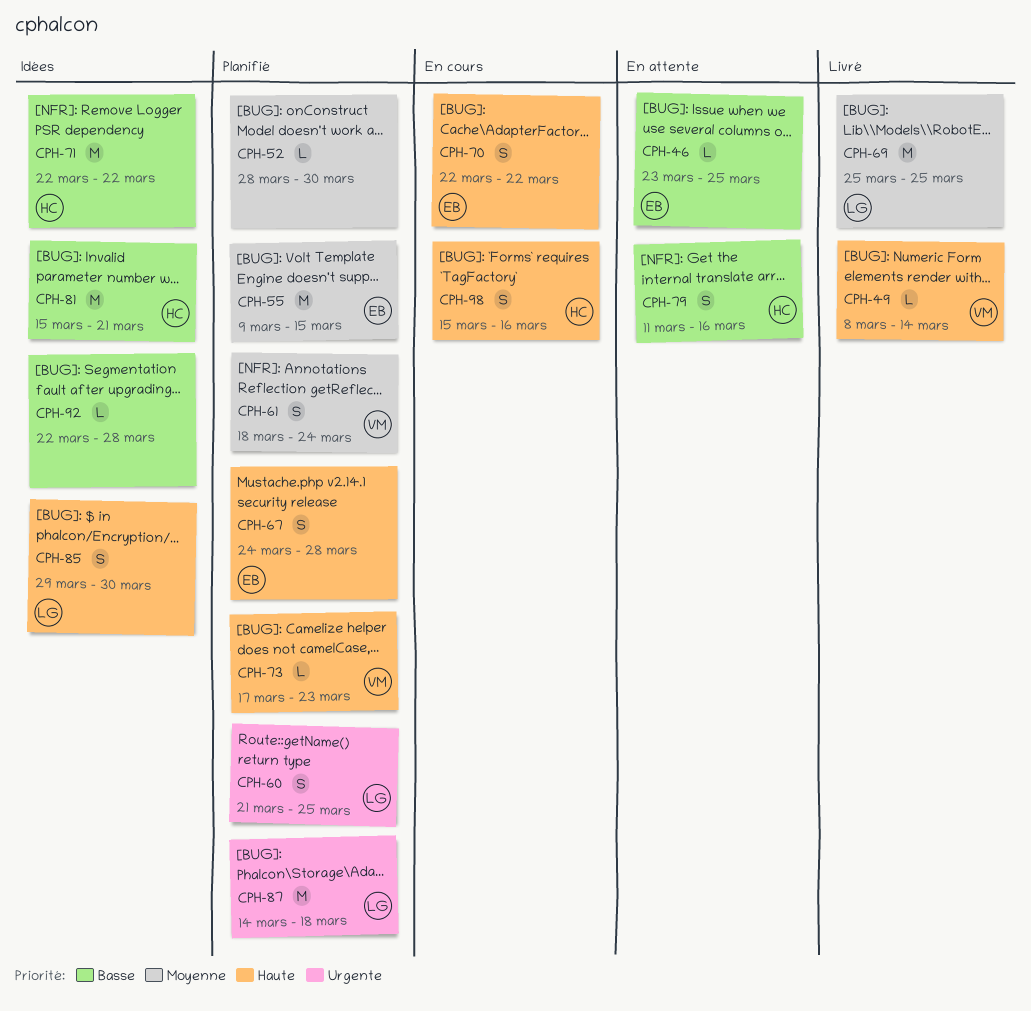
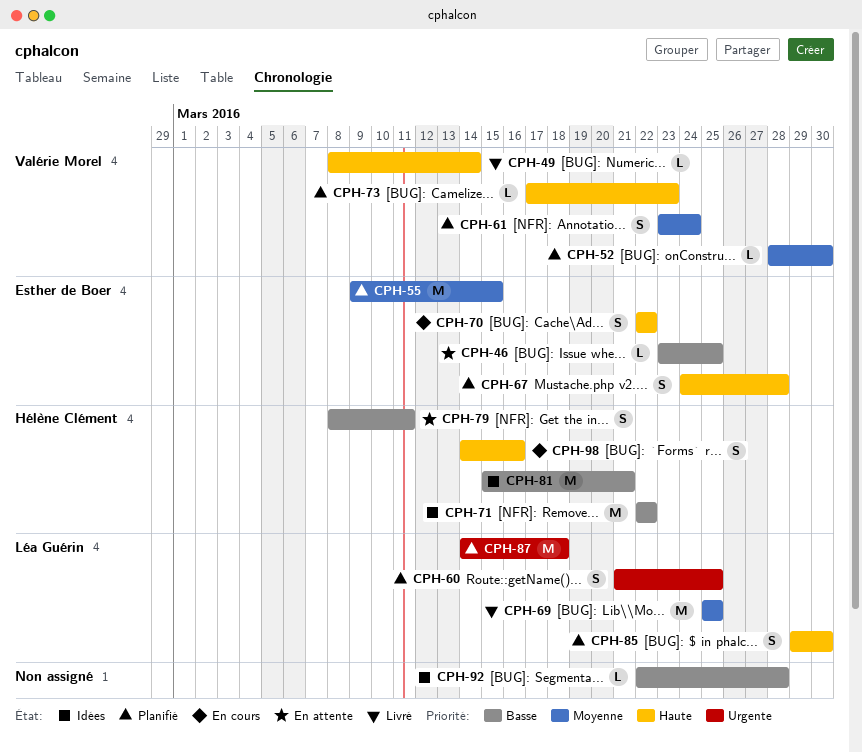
CPH-52, owner: none -> Valérie Morel
CPH-61, start: Mar 18 -> Mar 23
CPH-79, start: Mar 11 -> Mar 8
CPH-79, due: Mar 16 -> Mar 11
CPH-85, status: Idées -> Planifié
CPH-98, start: Mar 15 -> Mar 14

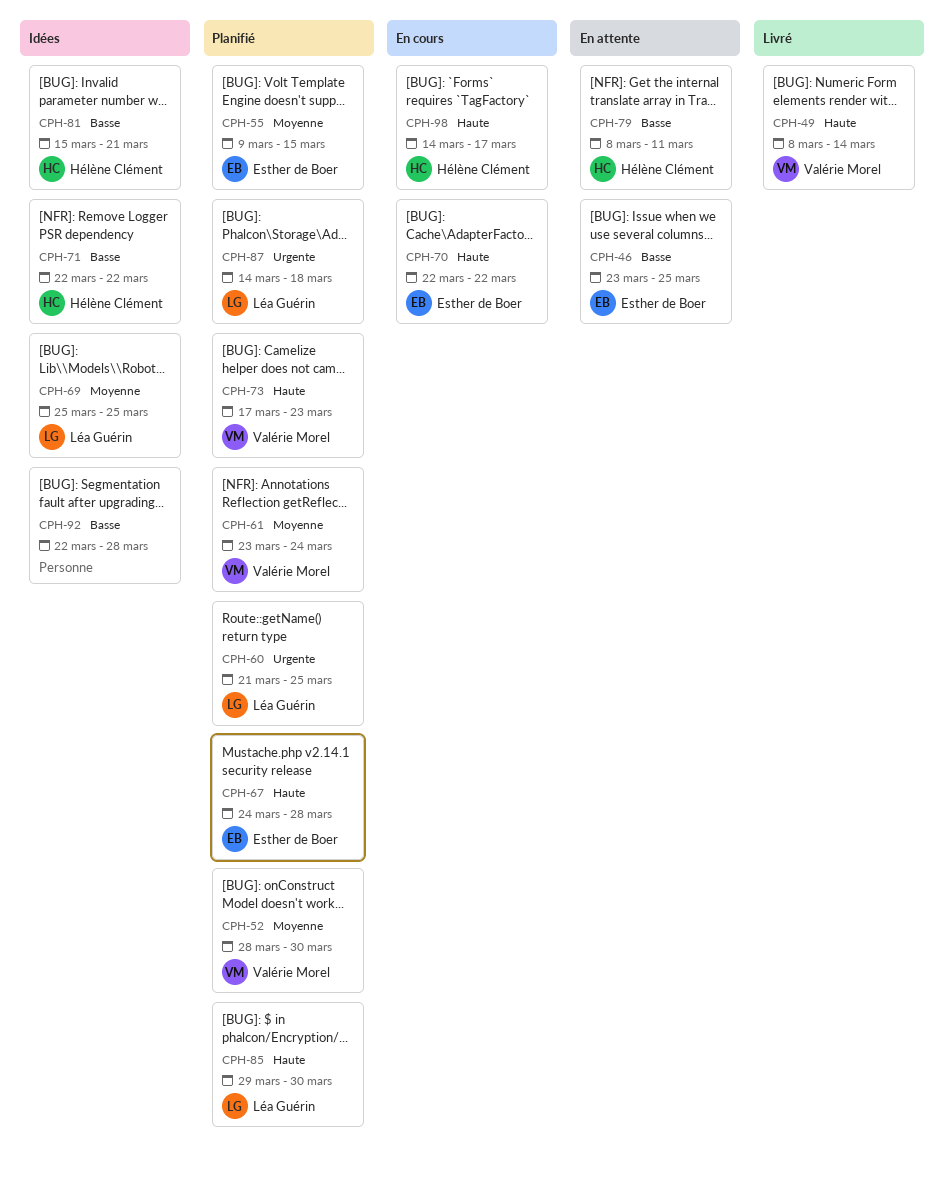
CPH-69, status: Livré -> Idées
CPH-98, due: Mar 16 -> Mar 17

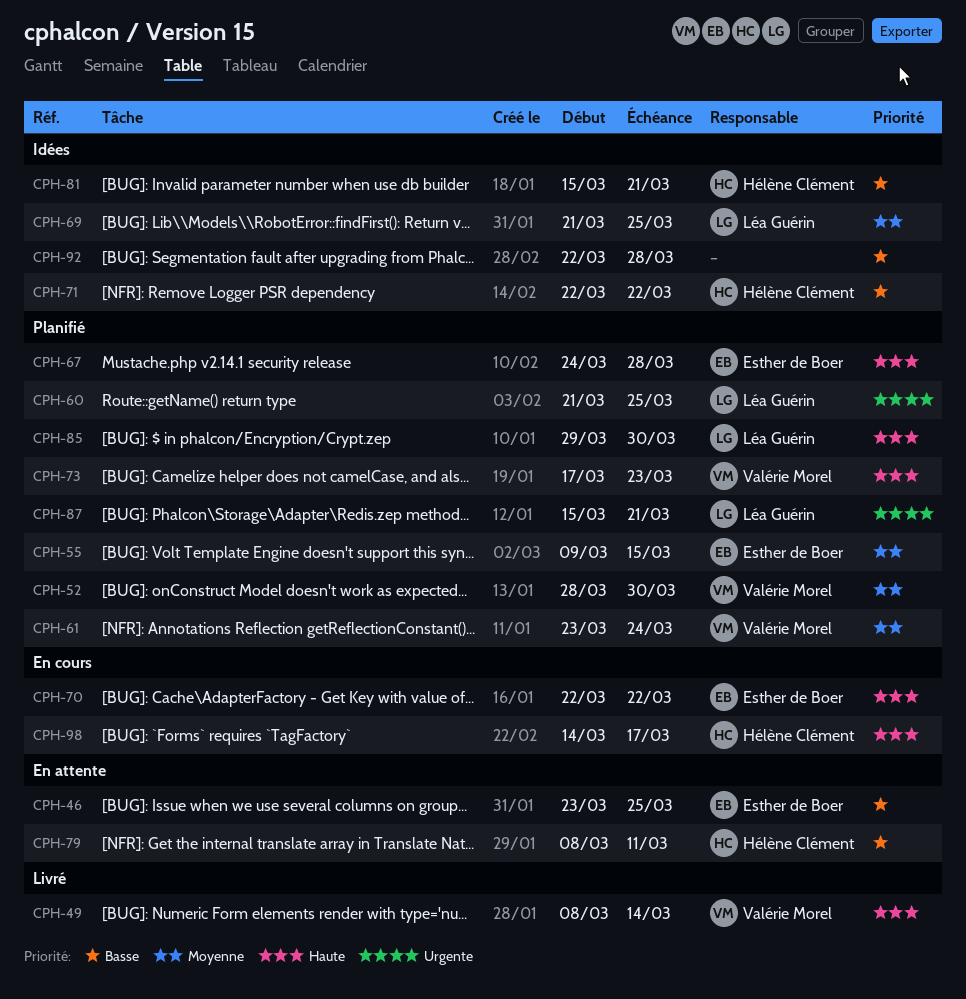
CPH-69, start: Mar 25 -> Mar 21
CPH-87, start: Mar 14 -> Mar 15
CPH-87, due: Mar 18 -> Mar 21

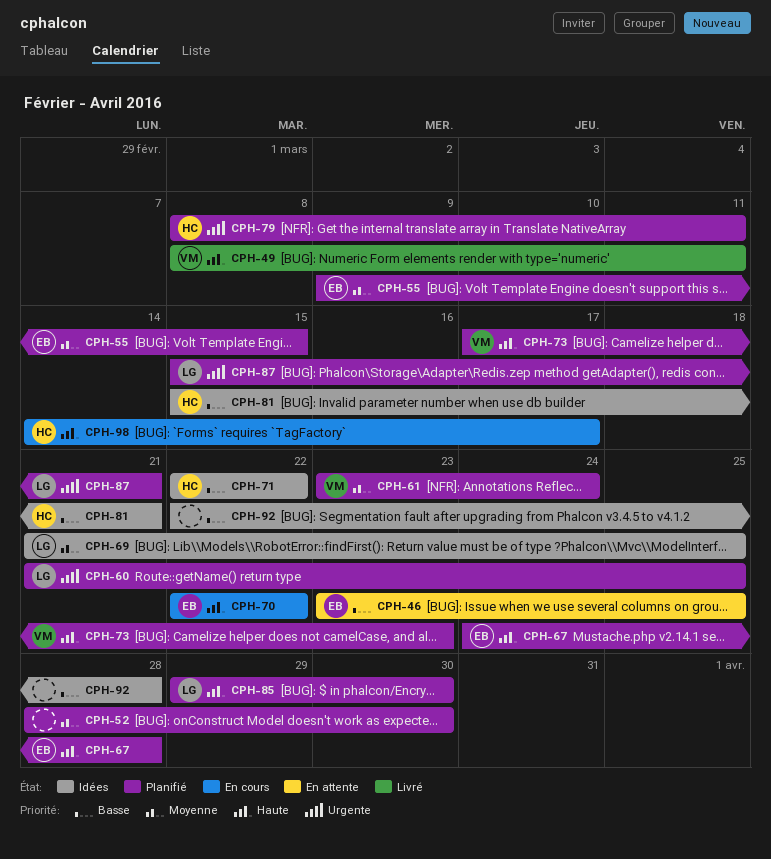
CPH-49, due: Mar 14 -> Mar 11
CPH-52, owner: Valérie Morel -> none
CPH-79, status: En attente -> Planifié
CPH-79, priority: Basse -> Urgente

